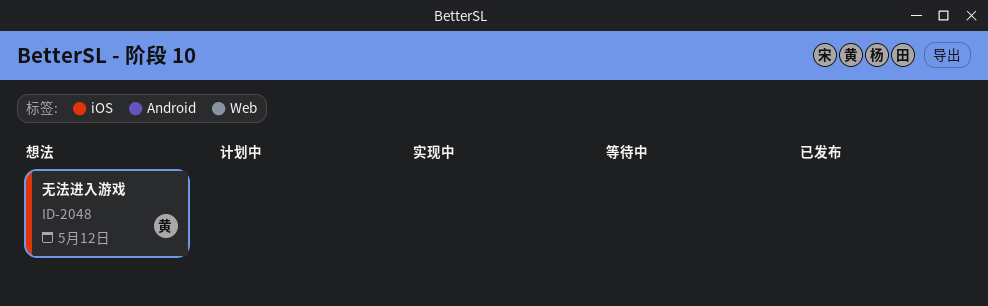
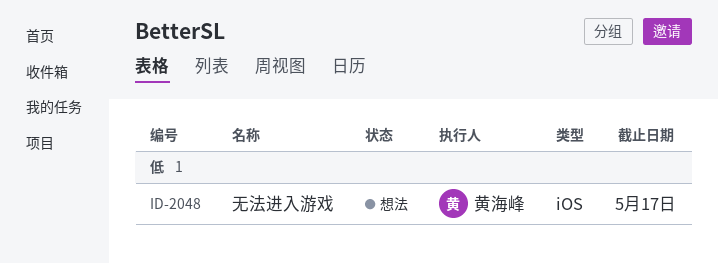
ID-2048, due: May 12 -> May 17

